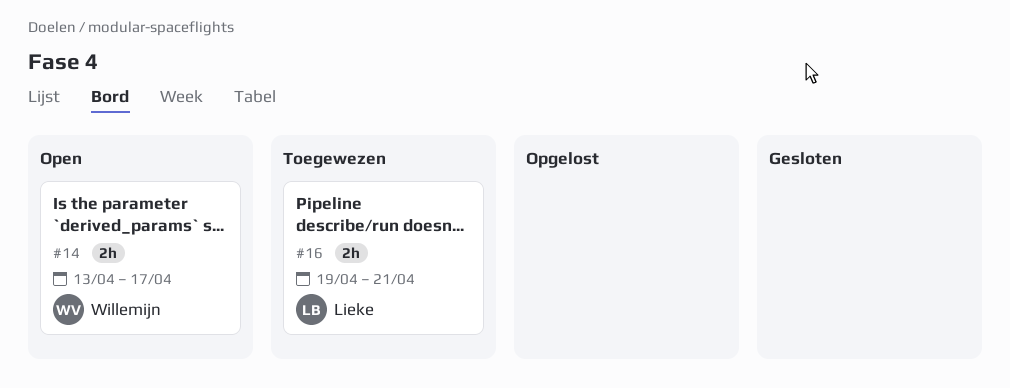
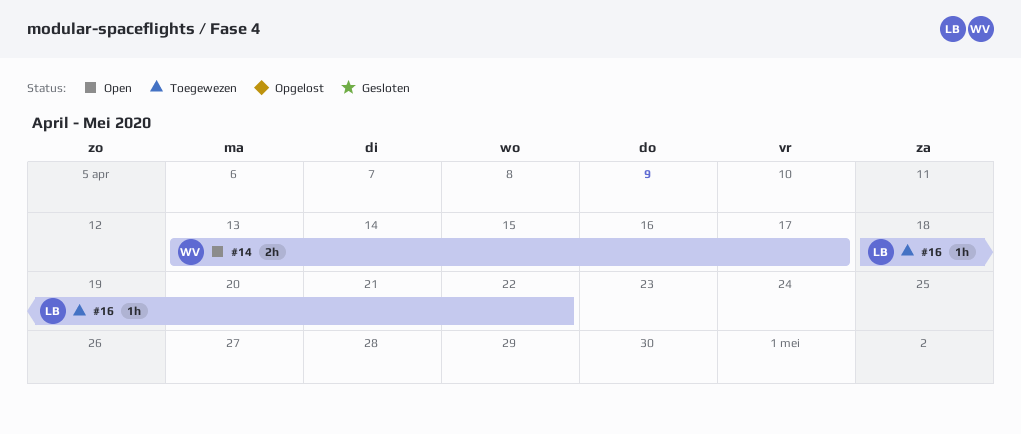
#16, estimate: 2h -> 1h
#16, start: Apr 19 -> Apr 18
#16, due: Apr 21 -> Apr 22

